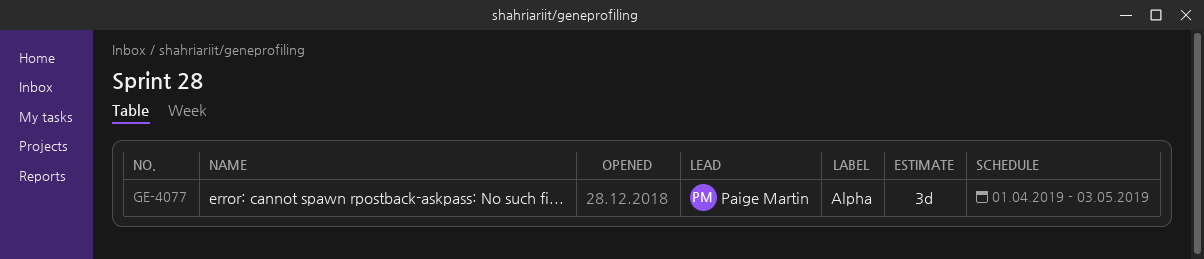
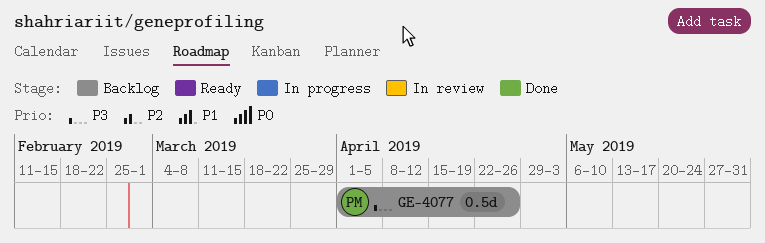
GE-4077, estimate: 3d -> 0.5d
GE-4077, due: May 3 -> Apr 26

